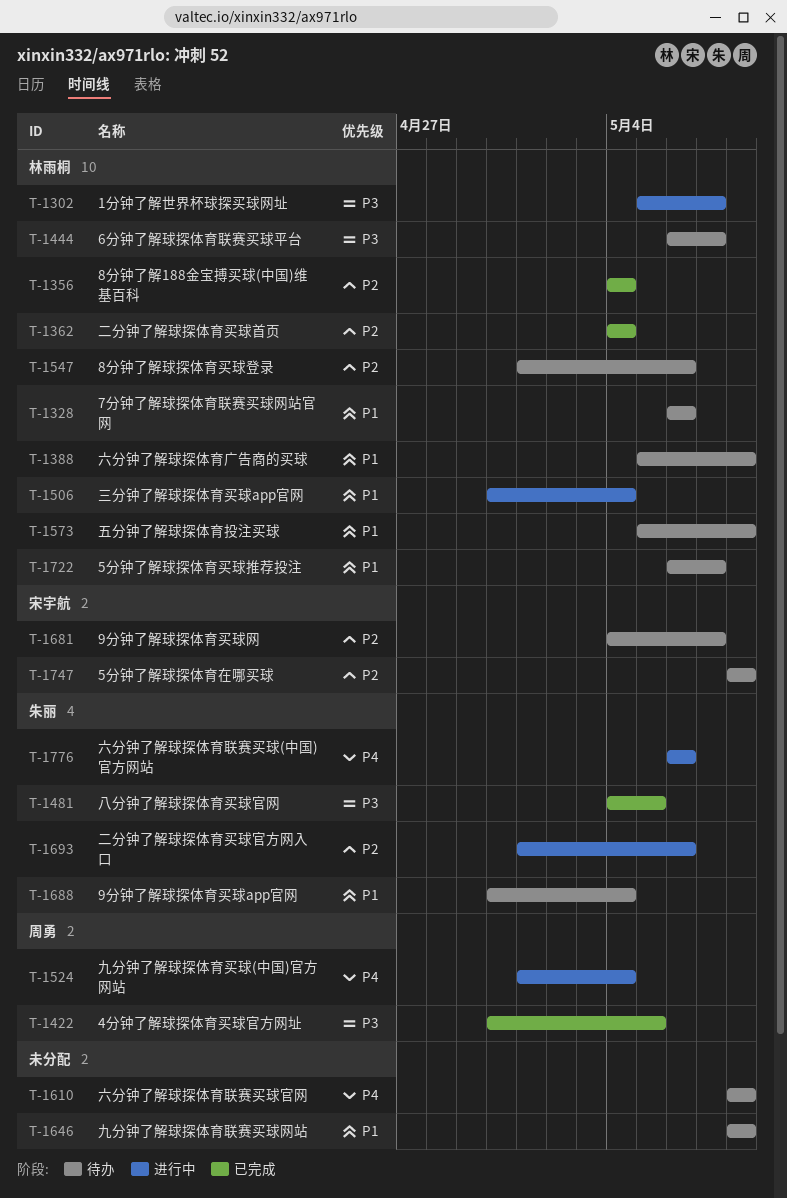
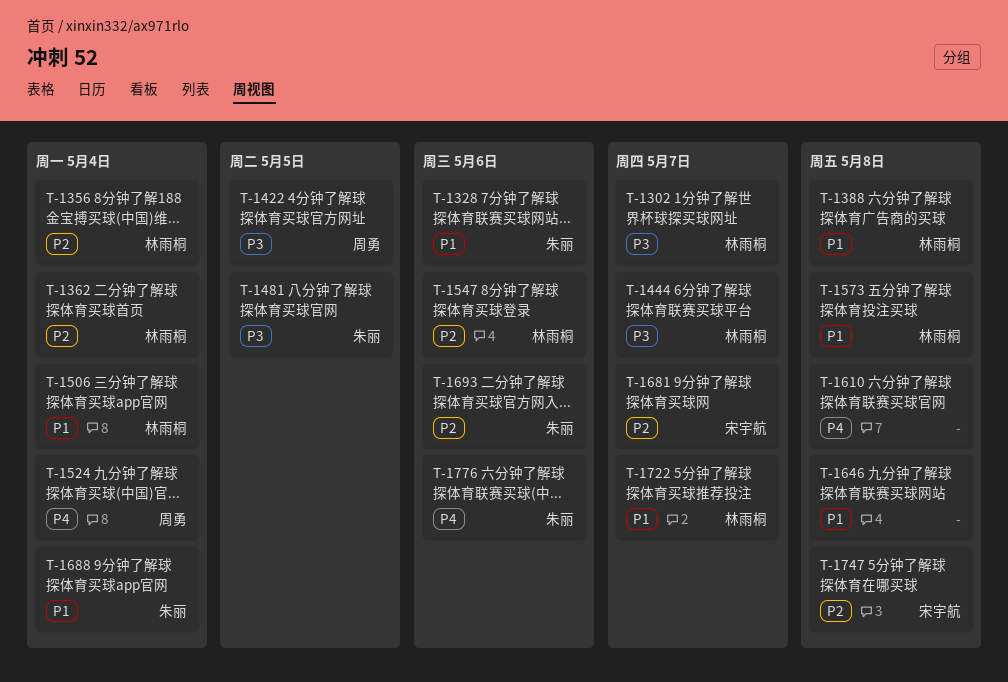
T-1328, owner: 林雨桐 -> 朱丽

